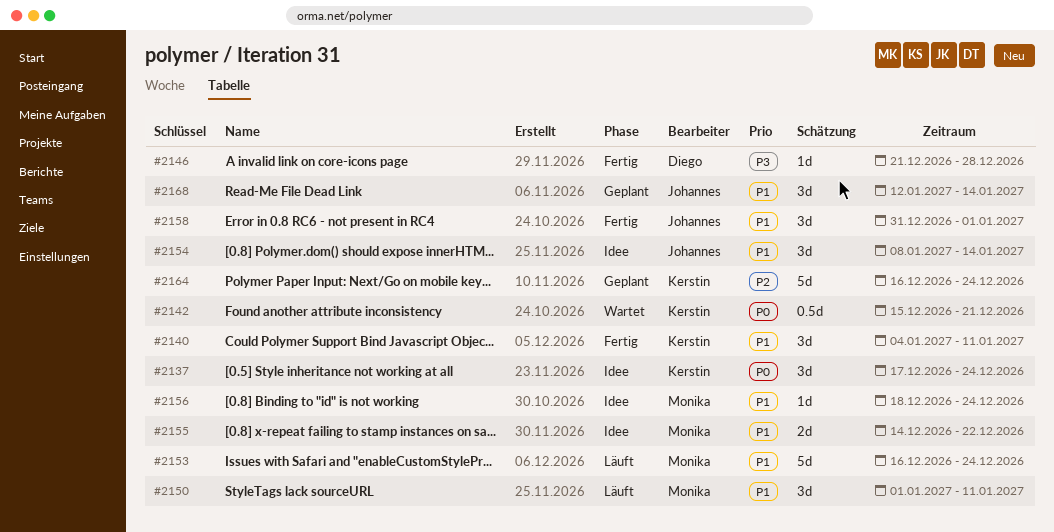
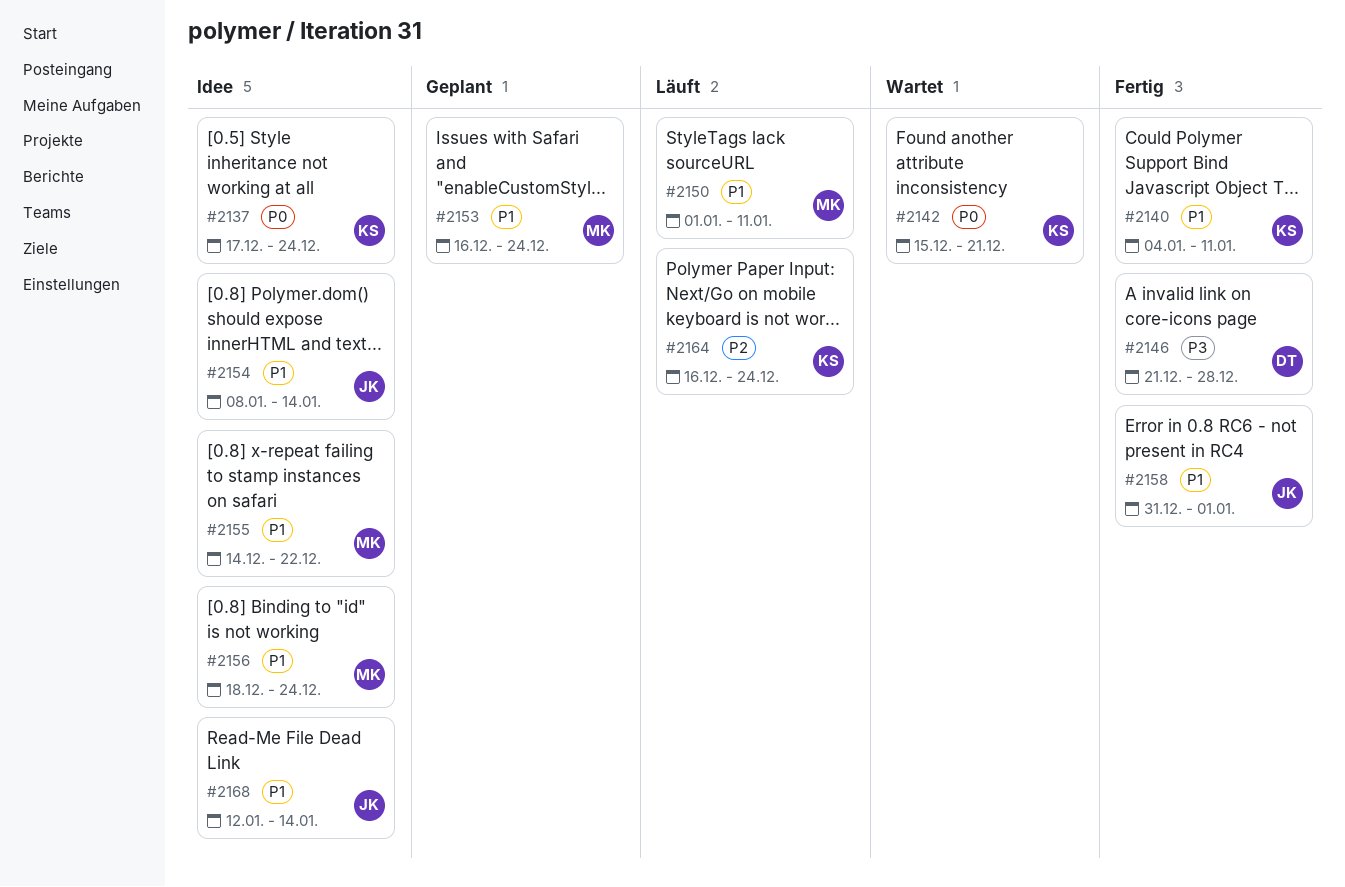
#2153, status: Läuft -> Geplant
#2164, status: Geplant -> Läuft
#2168, status: Geplant -> Idee

